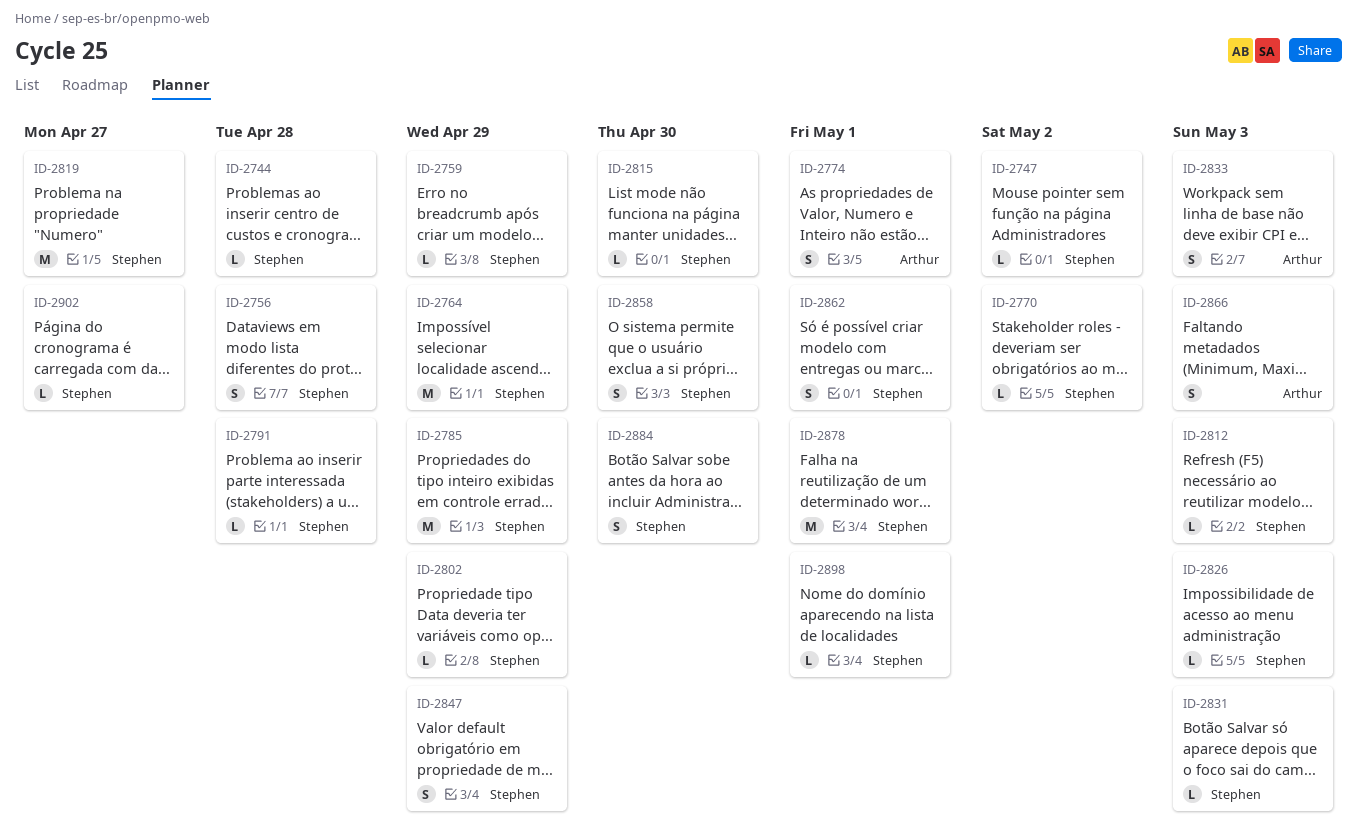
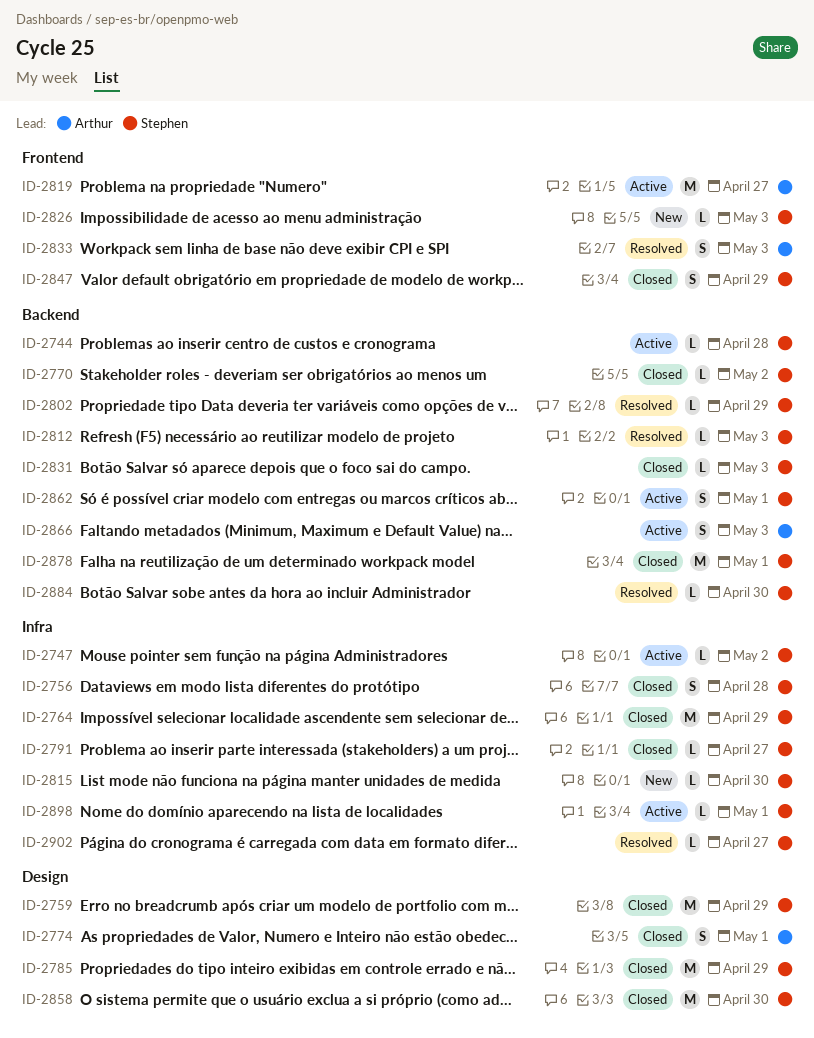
ID-2759, estimate: L -> M
ID-2791, due: Apr 28 -> Apr 27
ID-2819, owner: Stephen -> Arthur
ID-2858, estimate: S -> M
ID-2884, estimate: S -> L

